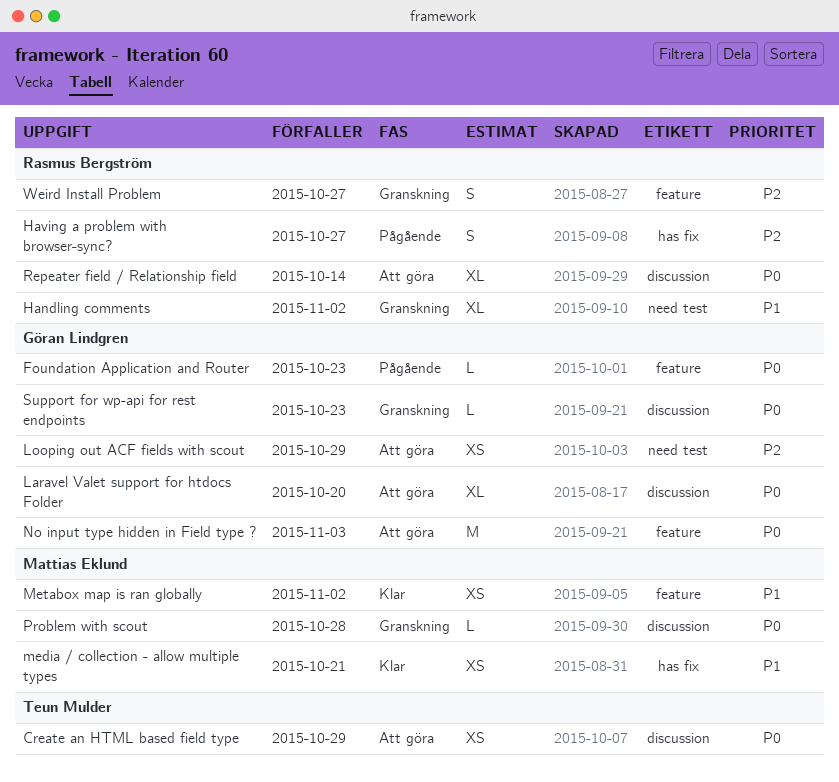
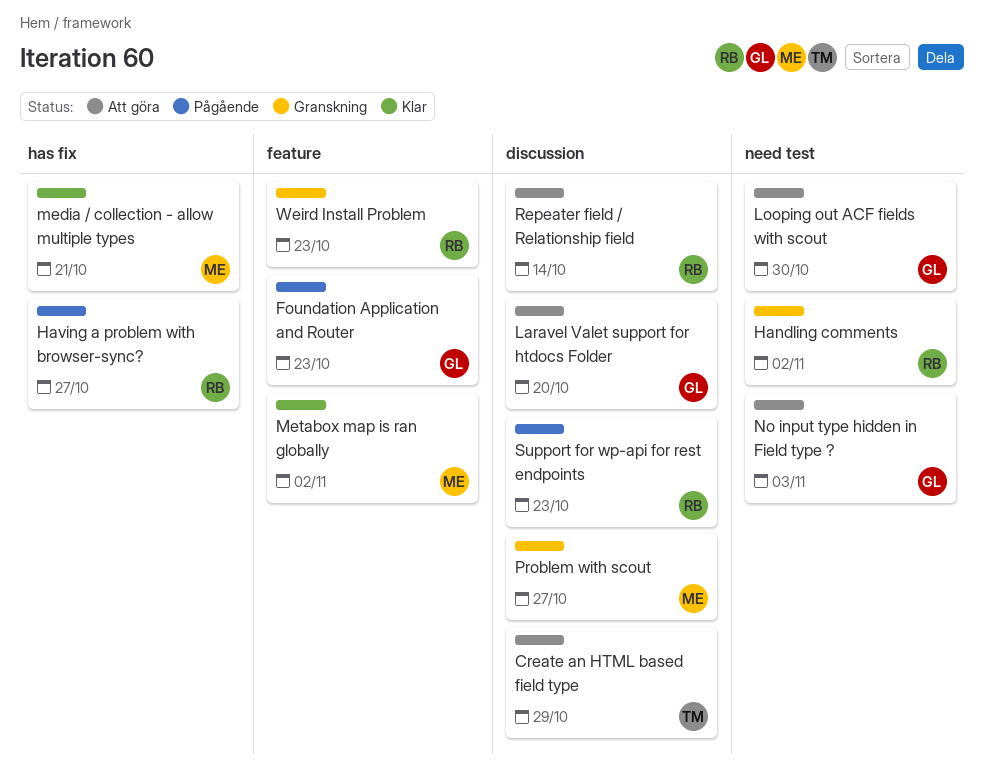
Looping out ACF fields with scout, due: Oct 29 -> Oct 30
No input type hidden in Field type ?, label: feature -> need test
Problem with scout, due: Oct 28 -> Oct 27
Support for wp-api for rest endpoints, status: Granskning -> Pågående
Support for wp-api for rest endpoints, owner: Göran Lindgren -> Rasmus Bergström
Weird Install Problem, due: Oct 27 -> Oct 23

